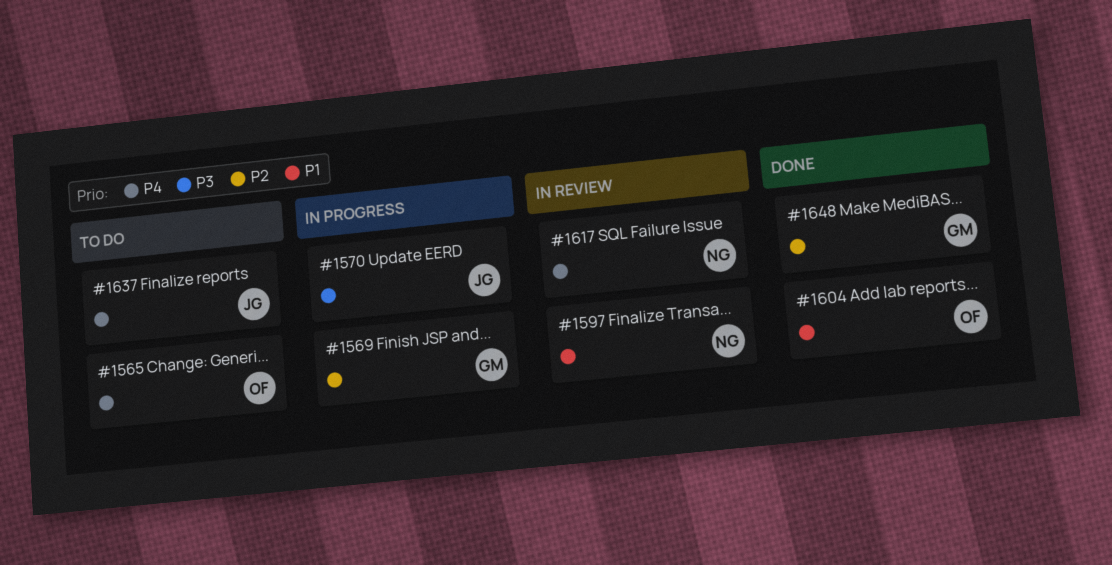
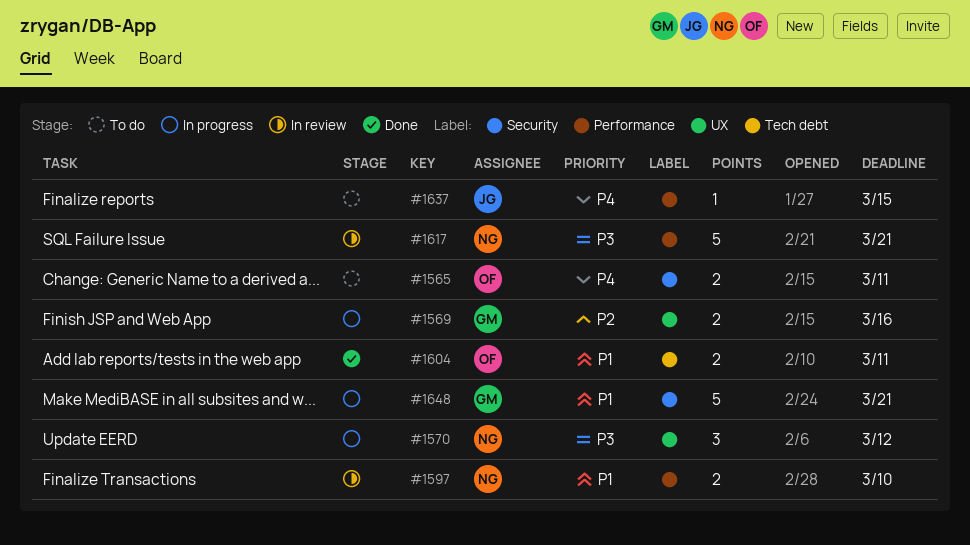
#1570, owner: JG -> NG
#1617, priority: P4 -> P3
#1648, status: Done -> In progress
#1648, priority: P2 -> P1

